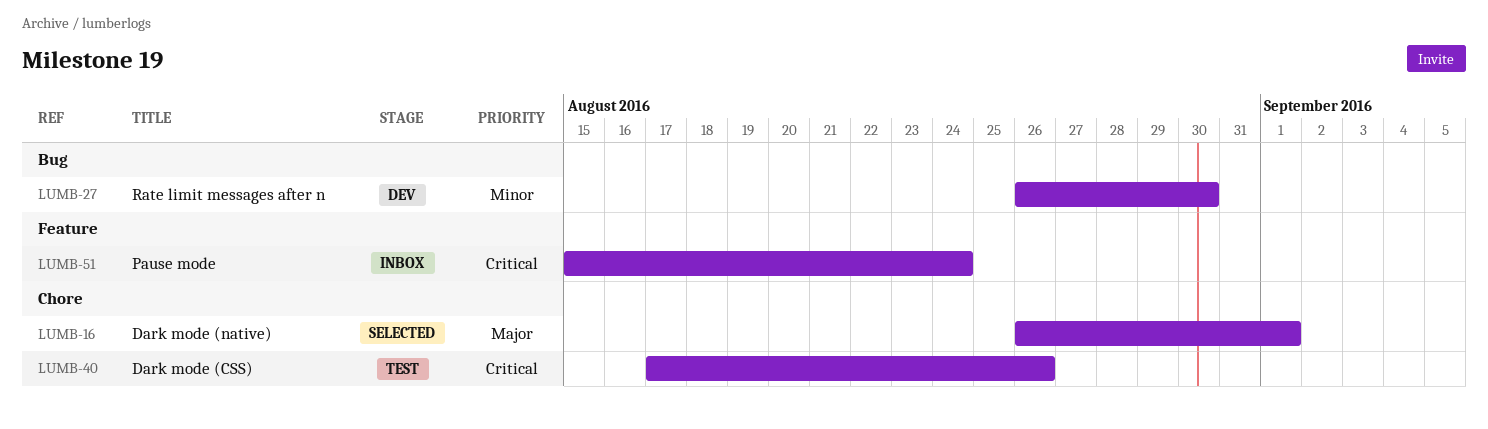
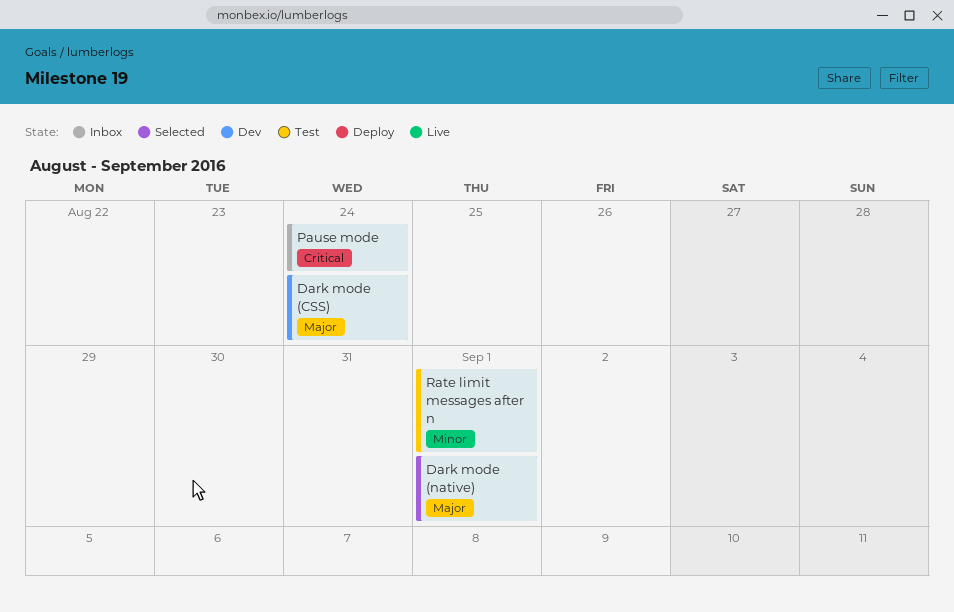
Dark mode (CSS), status: Test -> Dev
Dark mode (CSS), priority: Critical -> Major
Dark mode (CSS), due: Aug 26 -> Aug 24
Rate limit messages after n, status: Dev -> Test
Rate limit messages after n, due: Aug 30 -> Sep 1

